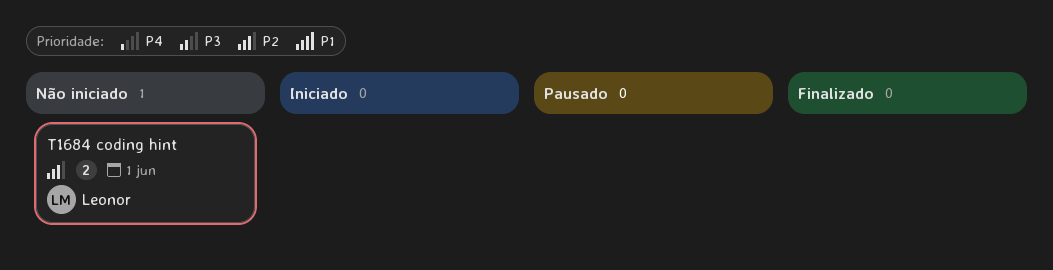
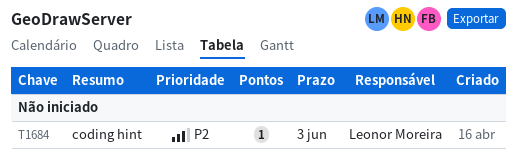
T1684, estimate: 2 -> 1
T1684, due: Jun 1 -> Jun 3

